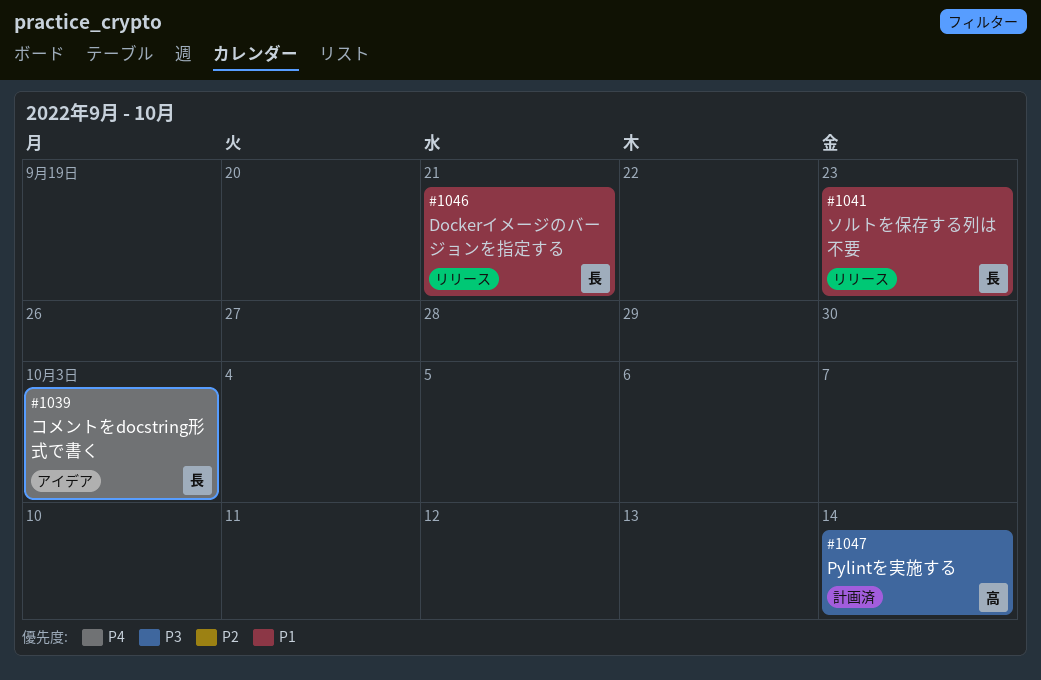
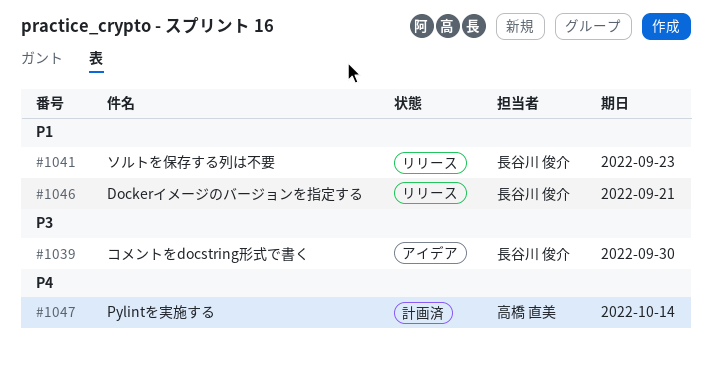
#1039, priority: P4 -> P3
#1039, due: Oct 3 -> Sep 30
#1047, priority: P3 -> P4

